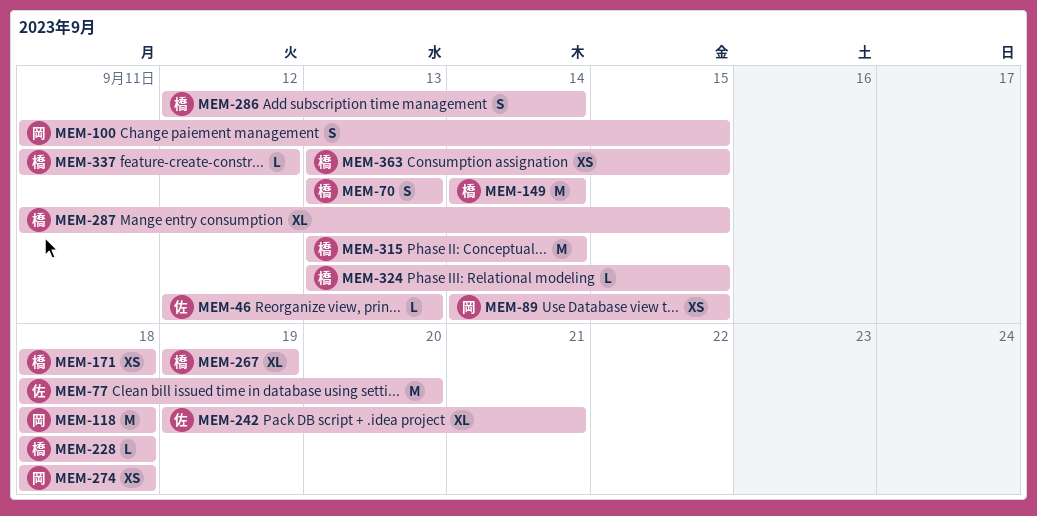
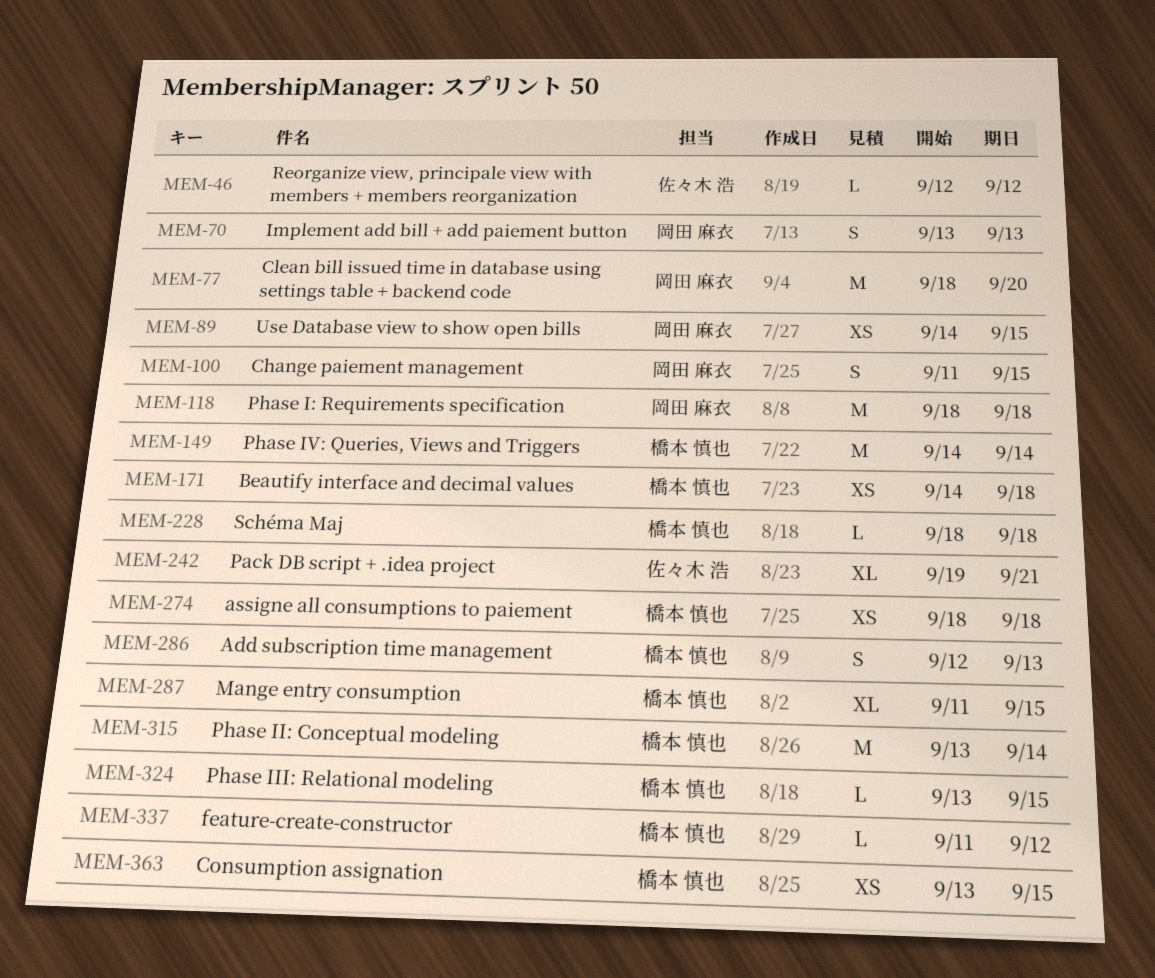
MEM-46, due: Sep 13 -> Sep 12
MEM-70, owner: 橋本 慎也 -> 岡田 麻衣
MEM-77, owner: 佐々木 浩 -> 岡田 麻衣
MEM-171, start: Sep 18 -> Sep 14
MEM-267: present -> none
MEM-274, owner: 岡田 麻衣 -> 橋本 慎也
MEM-286, due: Sep 14 -> Sep 13

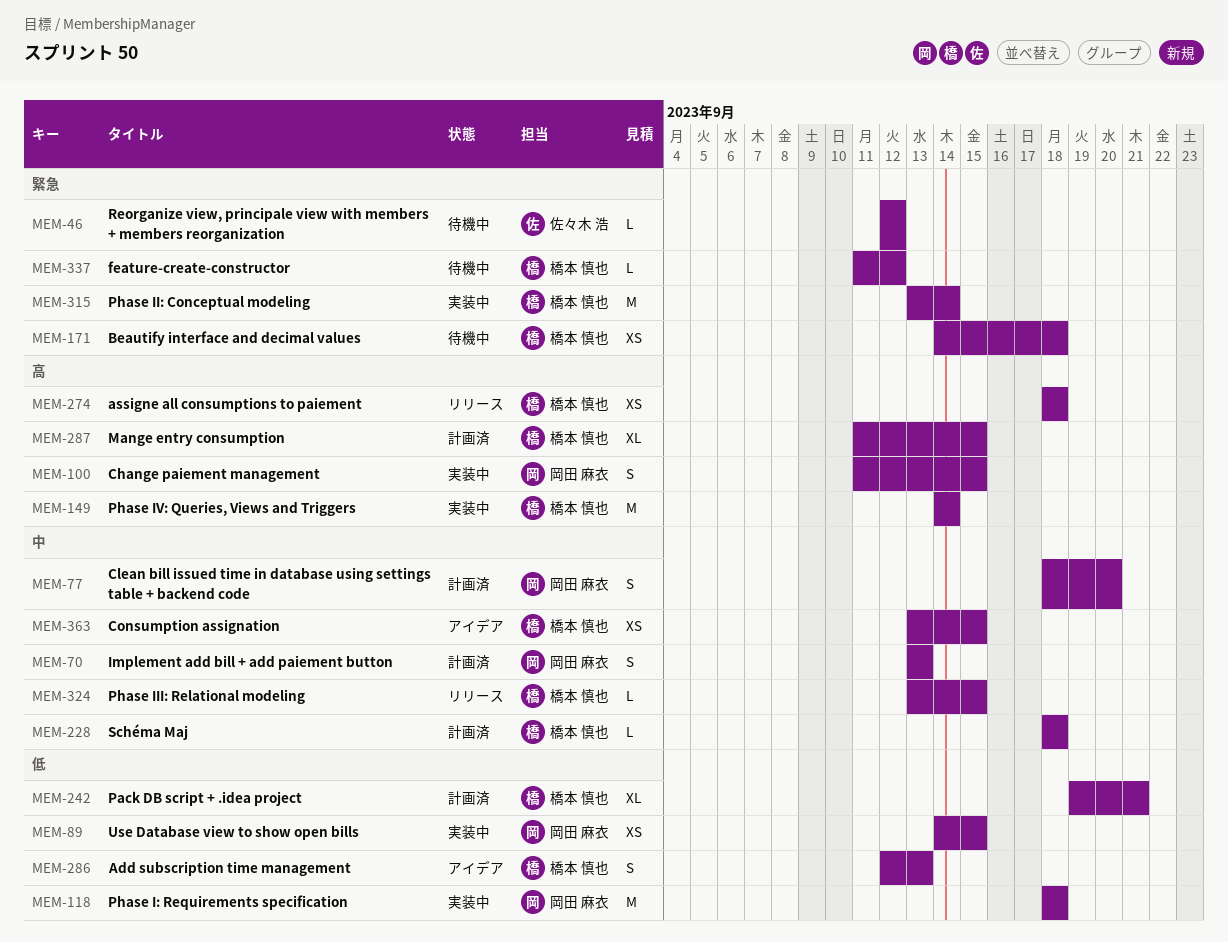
MEM-77, estimate: M -> S
MEM-242, owner: 佐々木 浩 -> 橋本 慎也

